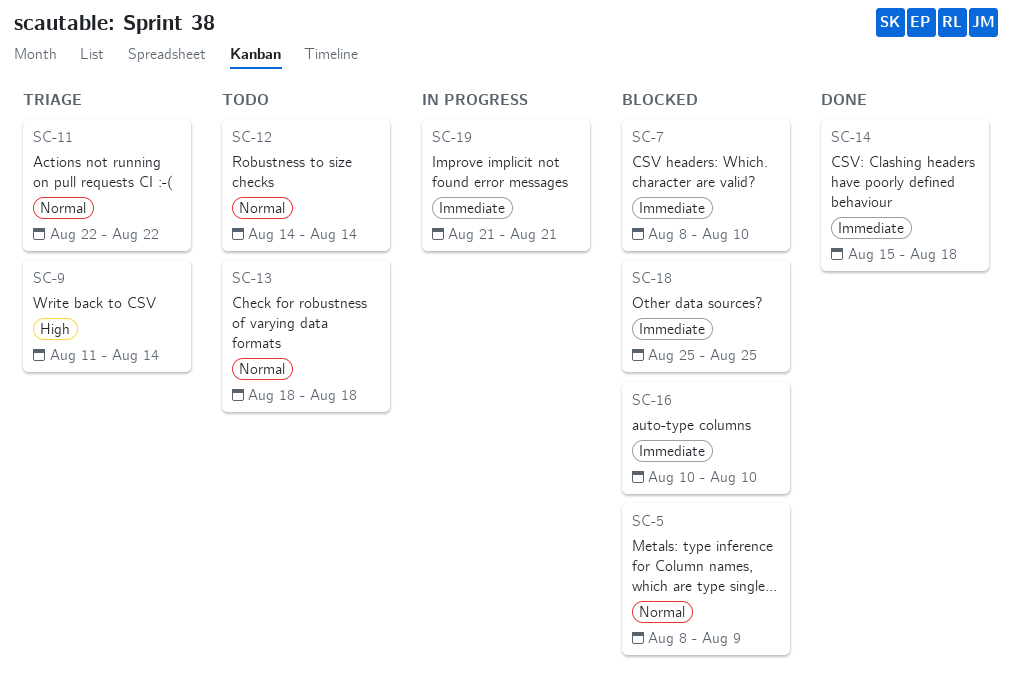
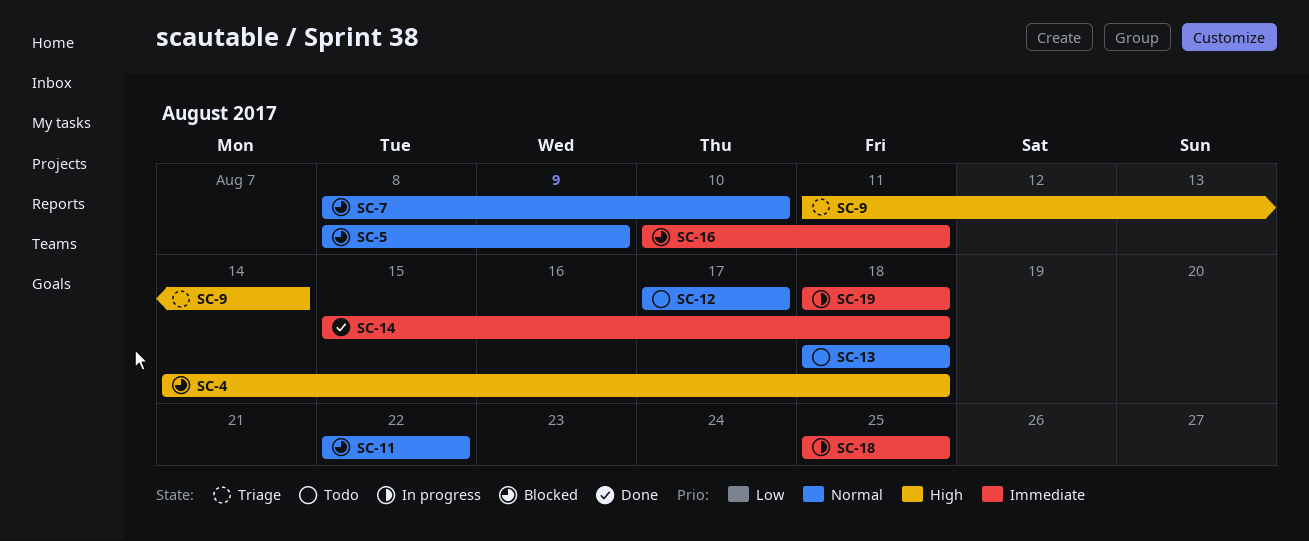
SC-4: none -> present
SC-7, priority: Immediate -> Normal
SC-11, status: Triage -> Blocked
SC-12, start: Aug 14 -> Aug 17
SC-12, due: Aug 14 -> Aug 17
SC-16, due: Aug 10 -> Aug 11
SC-18, status: Blocked -> In progress
SC-19, start: Aug 21 -> Aug 18
SC-19, due: Aug 21 -> Aug 18

